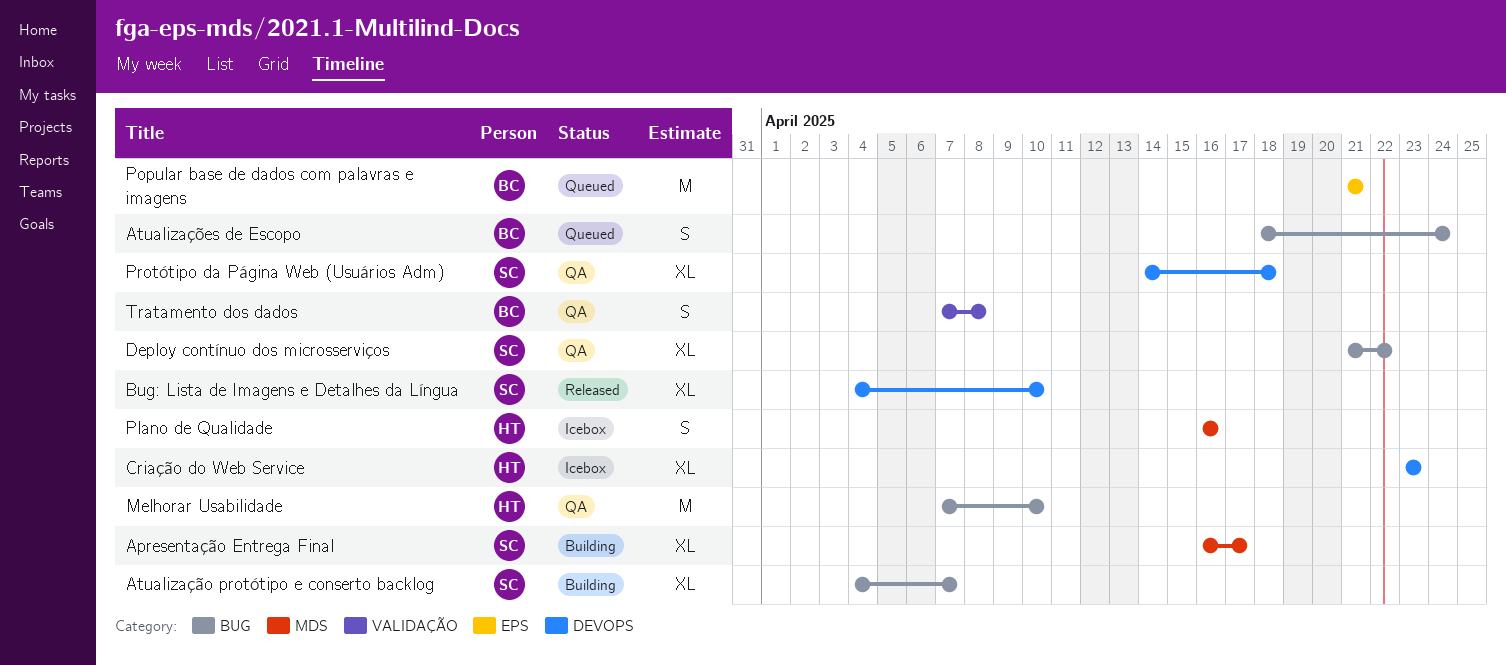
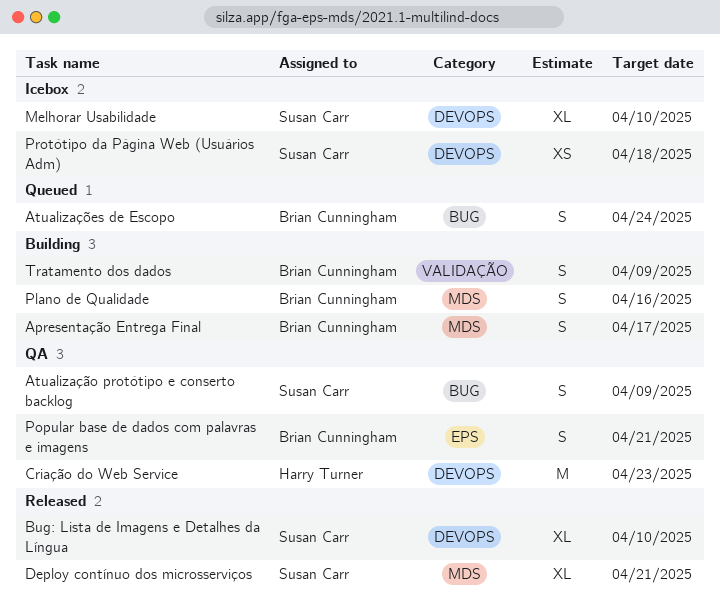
Apresentação Entrega Final, owner: Susan Carr -> Brian Cunningham
Apresentação Entrega Final, estimate: XL -> S
Atualização protótipo e conserto backlog, status: Building -> QA
Atualização protótipo e conserto backlog, estimate: XL -> S
Atualização protótipo e conserto backlog, due: Apr 7 -> Apr 9
Criação do Web Service, status: Icebox -> QA
Criação do Web Service, estimate: XL -> M
Deploy contínuo dos microsserviços, status: QA -> Released
Deploy contínuo dos microsserviços, label: BUG -> MDS
Deploy contínuo dos microsserviços, due: Apr 22 -> Apr 21
Melhorar Usabilidade, status: QA -> Icebox
Melhorar Usabilidade, owner: Harry Turner -> Susan Carr
Melhorar Usabilidade, label: BUG -> DEVOPS
Melhorar Usabilidade, estimate: M -> XL
Plano de Qualidade, status: Icebox -> Building
Plano de Qualidade, owner: Harry Turner -> Brian Cunningham
Popular base de dados com palavras e imagens, status: Queued -> QA
Popular base de dados com palavras e imagens, estimate: M -> S
Protótipo da Página Web (Usuários Adm), status: QA -> Icebox
Protótipo da Página Web (Usuários Adm), estimate: XL -> XS
Tratamento dos dados, status: QA -> Building
Tratamento dos dados, due: Apr 8 -> Apr 9

